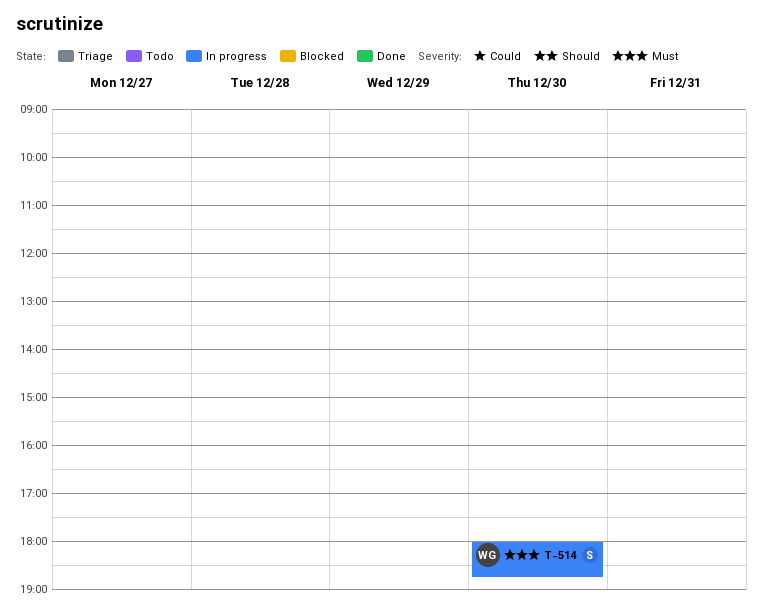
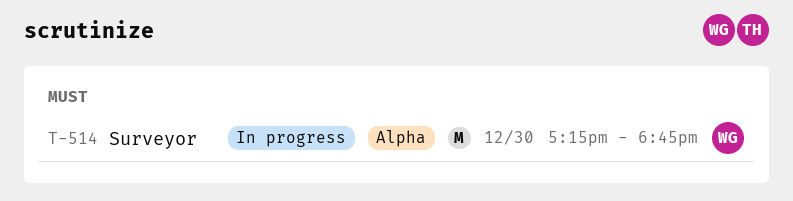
T-514, estimate: S -> M
T-514, begins: 18:00 -> 17:15

